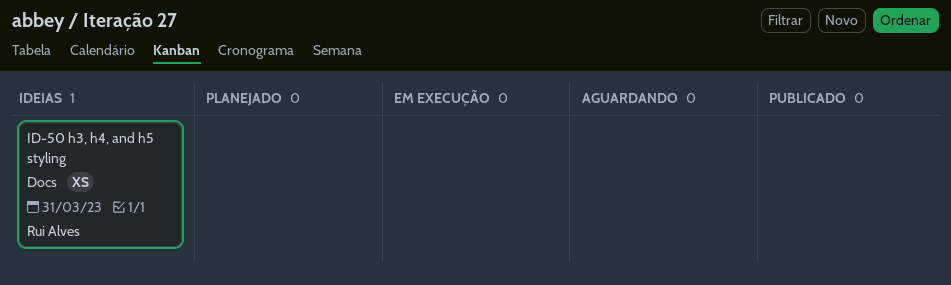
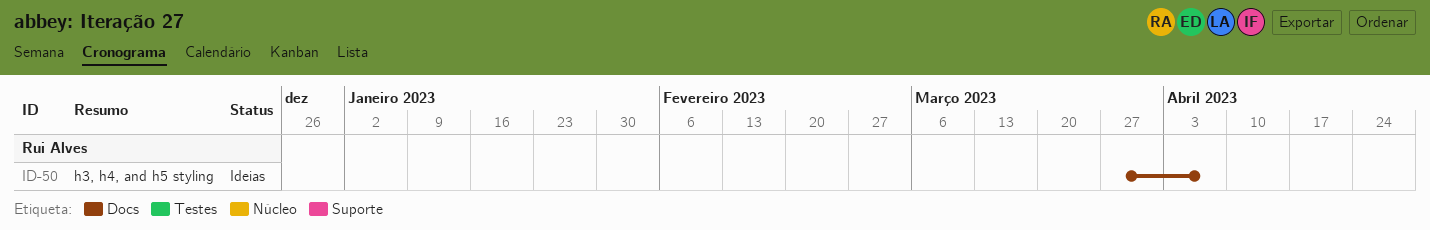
ID-50, due: Mar 31 -> Apr 7

